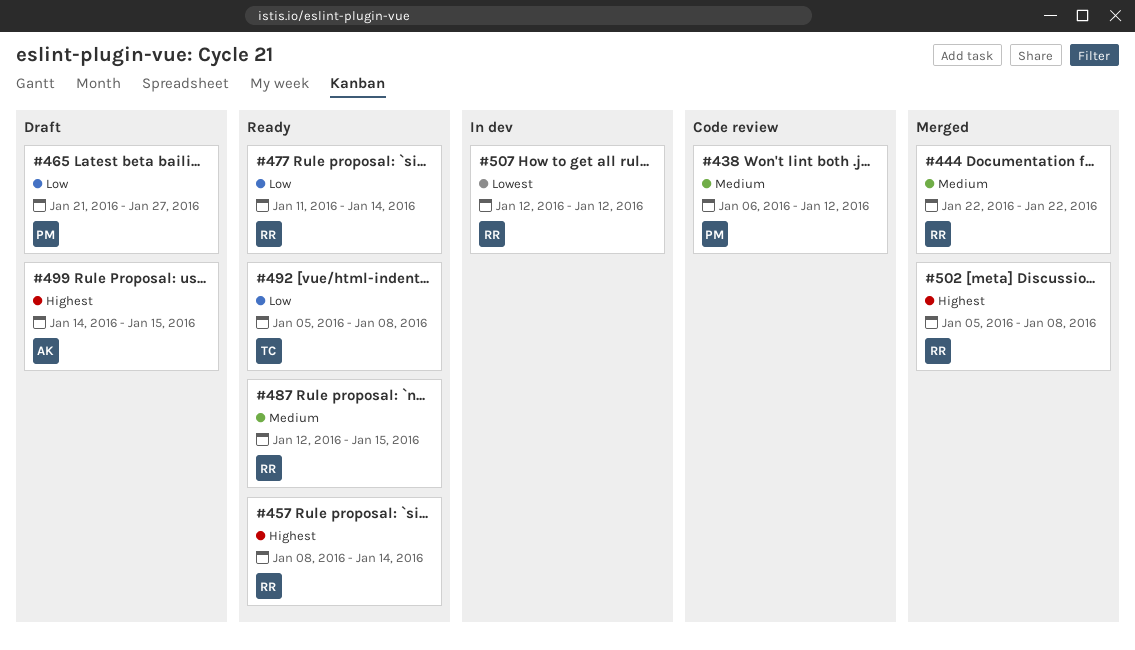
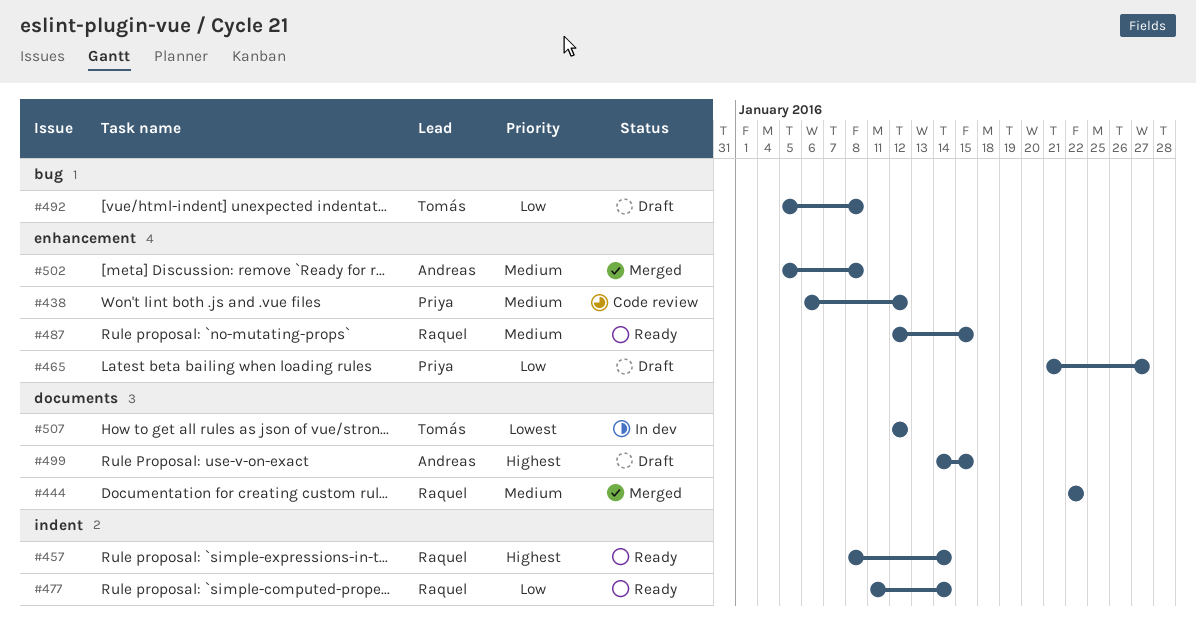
#492, status: Ready -> Draft
#502, owner: Raquel -> Andreas
#502, priority: Highest -> Medium
#507, owner: Raquel -> Tomás

